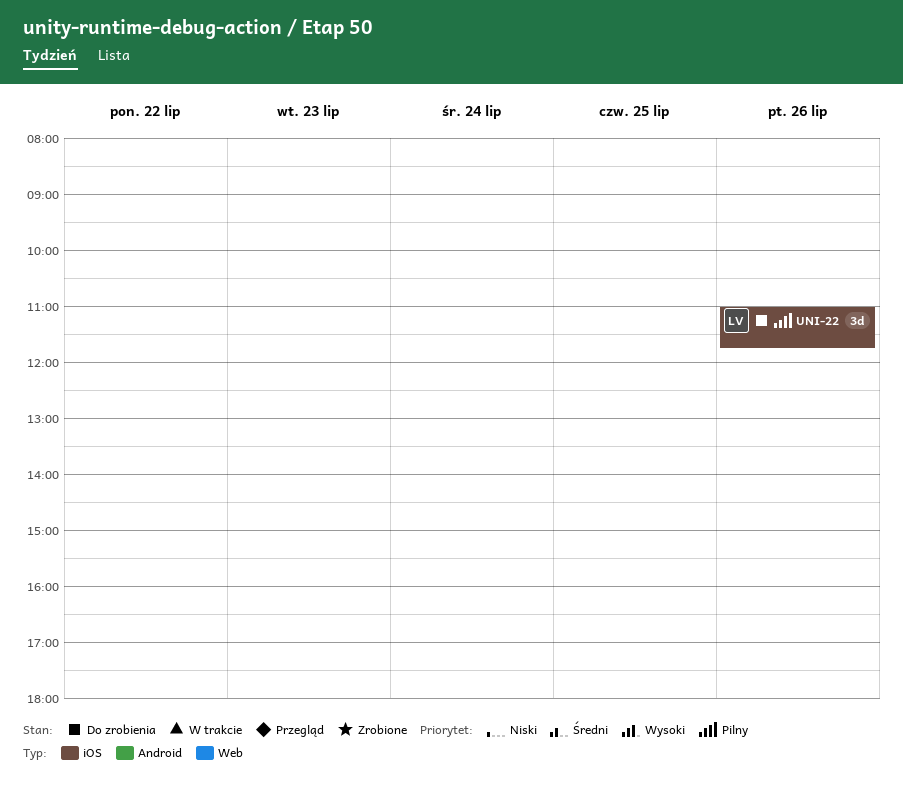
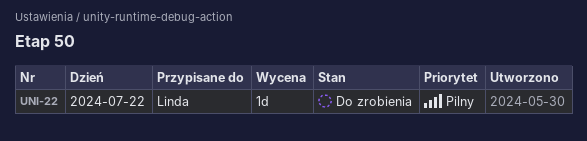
UNI-22, estimate: 3d -> 1d
UNI-22, day: Jul 26 -> Jul 22

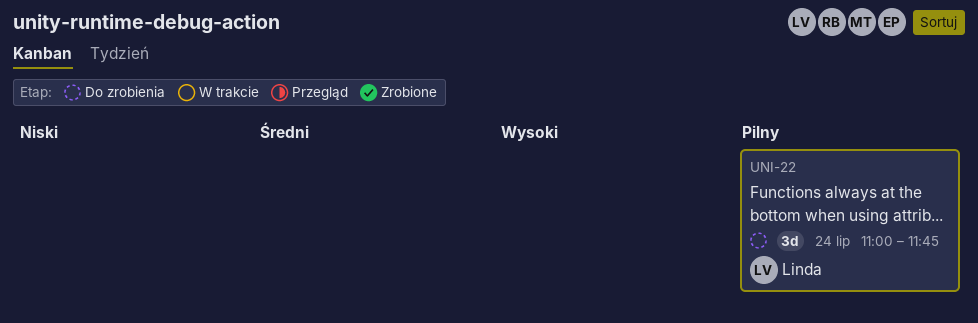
UNI-22, estimate: 1d -> 3d
UNI-22, day: Jul 22 -> Jul 24

